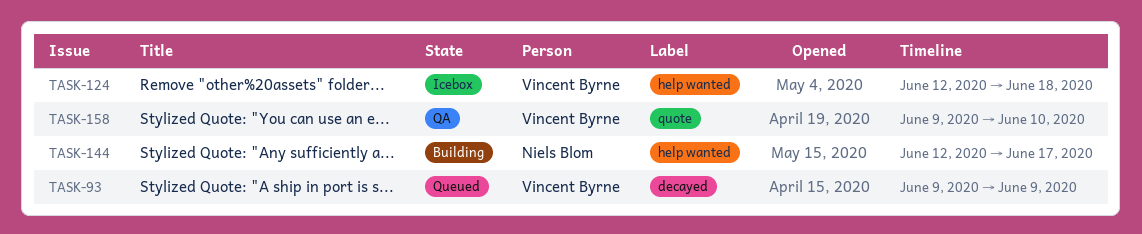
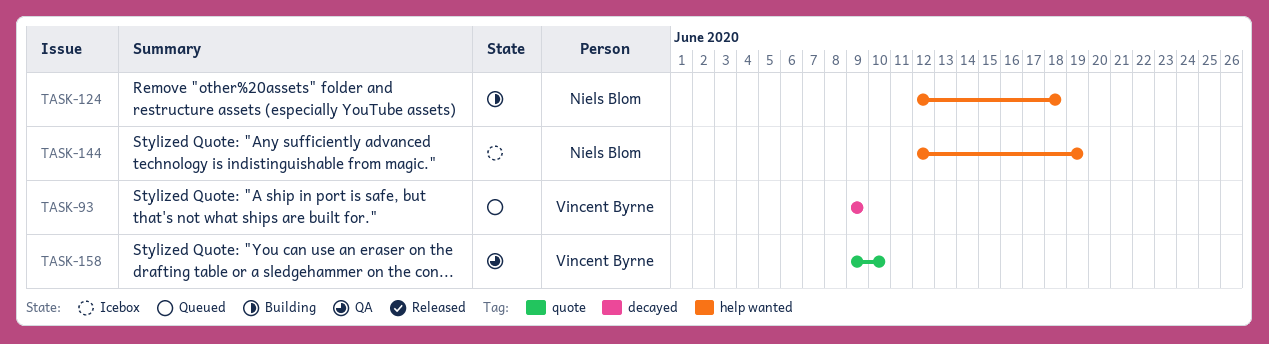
TASK-124, status: Icebox -> Building
TASK-124, owner: Vincent Byrne -> Niels Blom
TASK-144, status: Building -> Icebox
TASK-144, due: Jun 17 -> Jun 19

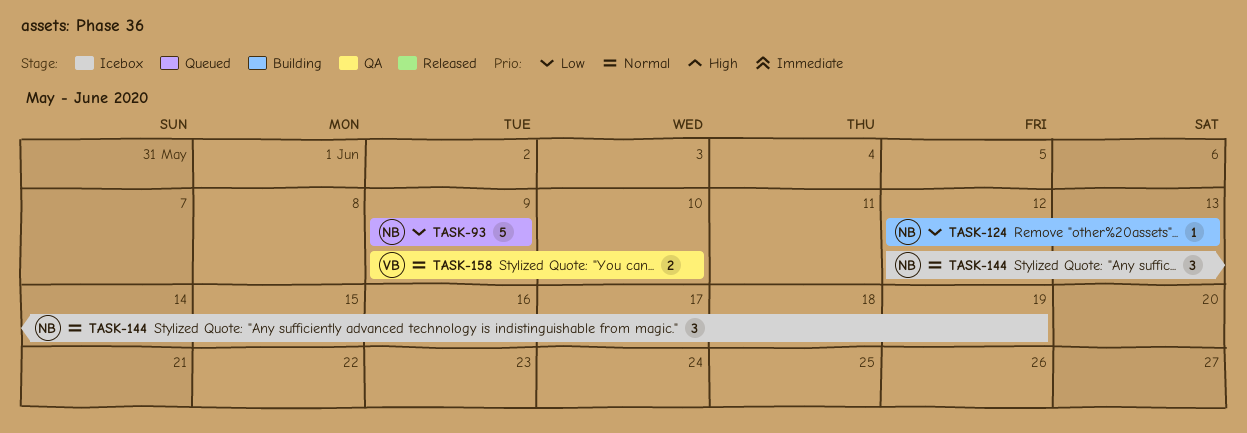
TASK-93, owner: Vincent Byrne -> Niels Blom
TASK-124, due: Jun 18 -> Jun 13

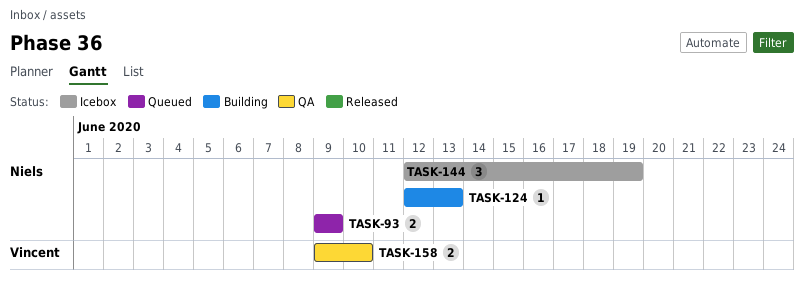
TASK-93, estimate: 5 -> 2

